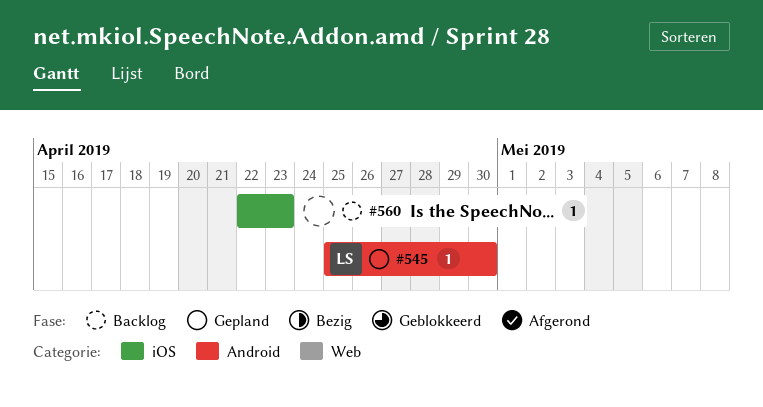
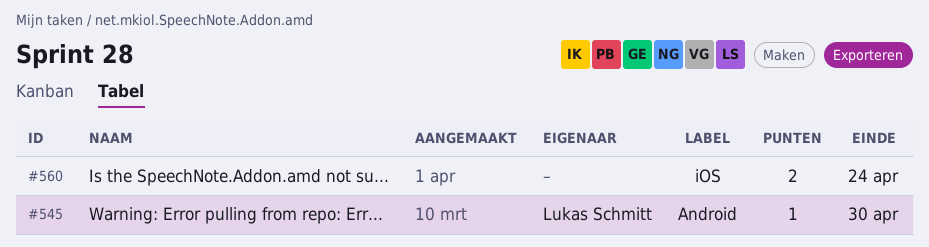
#560, estimate: 1 -> 2
#560, due: Apr 23 -> Apr 24

